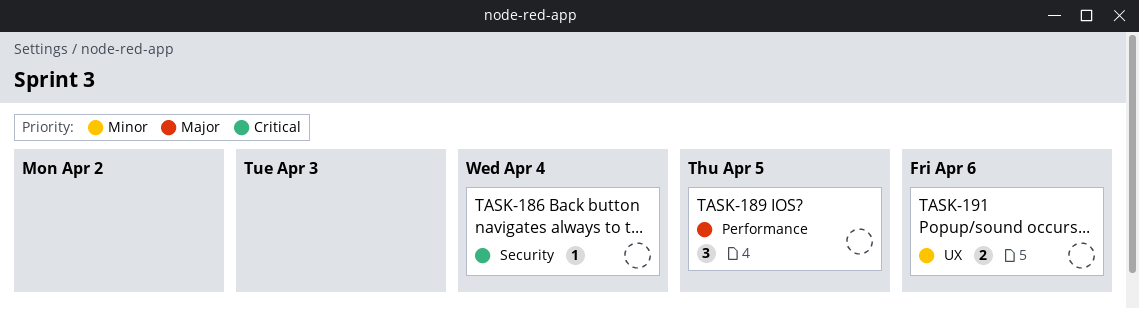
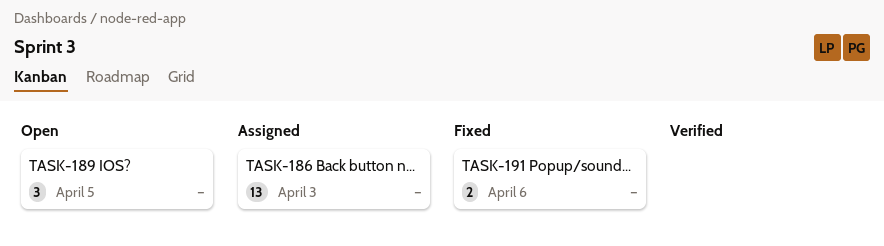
TASK-186, estimate: 1 -> 13
TASK-186, due: Apr 4 -> Apr 3

